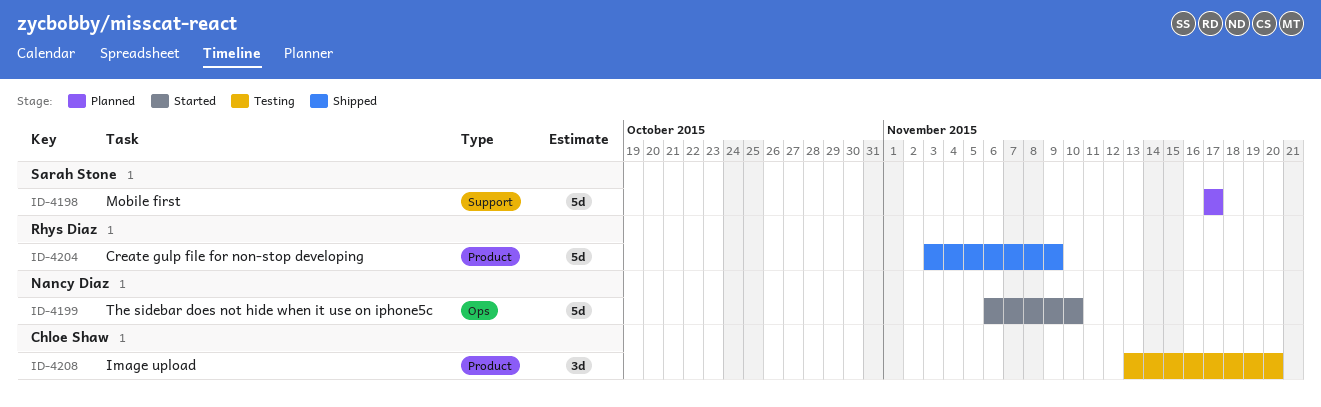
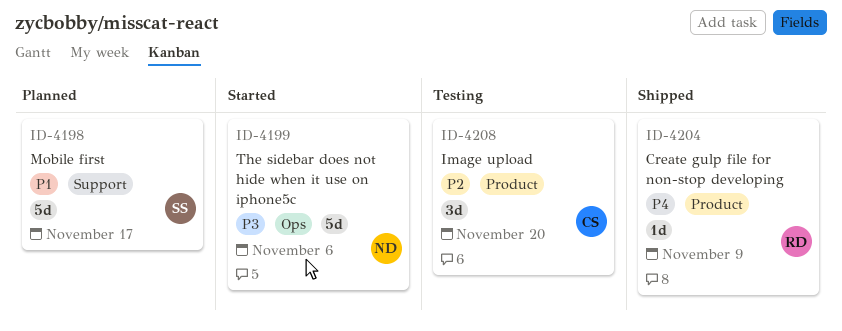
ID-4199, due: Nov 10 -> Nov 6
ID-4204, estimate: 5d -> 1d

